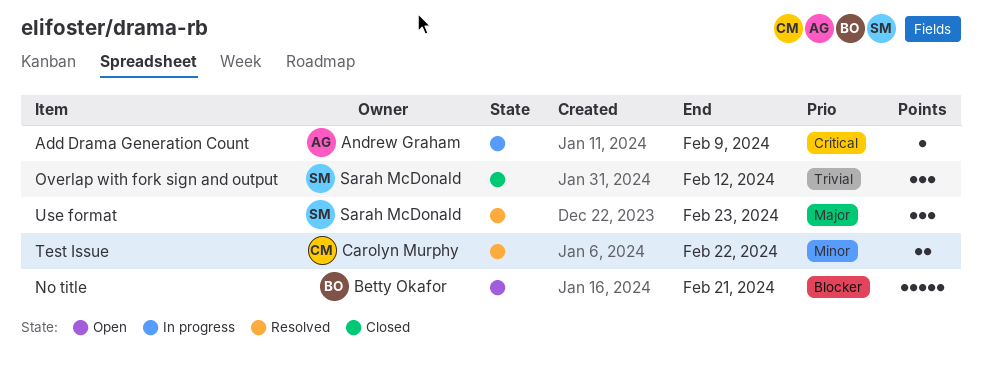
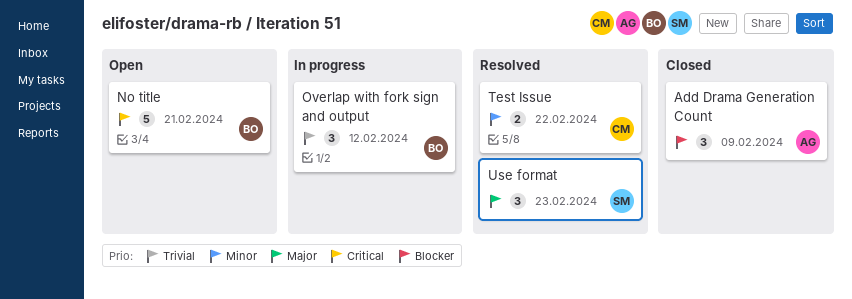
Add Drama Generation Count, status: In progress -> Closed
Add Drama Generation Count, priority: Critical -> Blocker
Add Drama Generation Count, estimate: 1 -> 3
No title, priority: Blocker -> Critical
Overlap with fork sign and output, status: Closed -> In progress
Overlap with fork sign and output, owner: Sarah McDonald -> Betty Okafor

